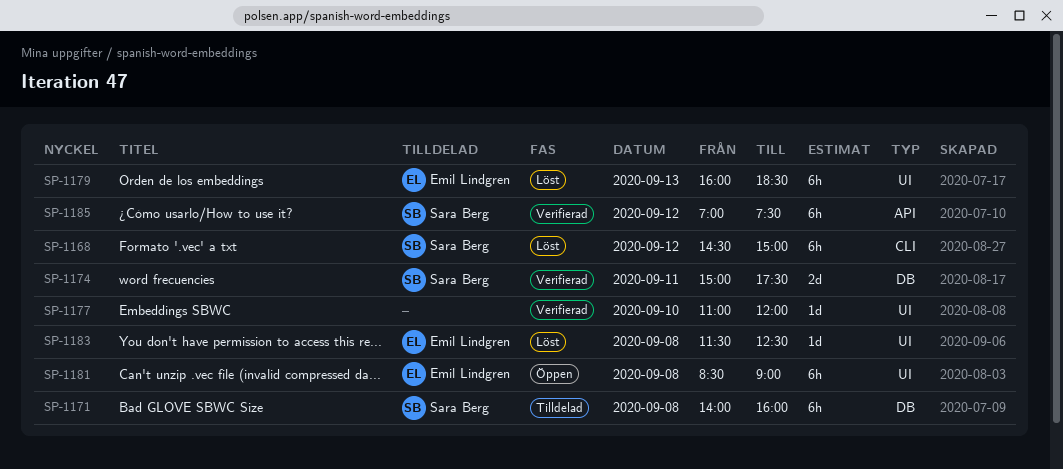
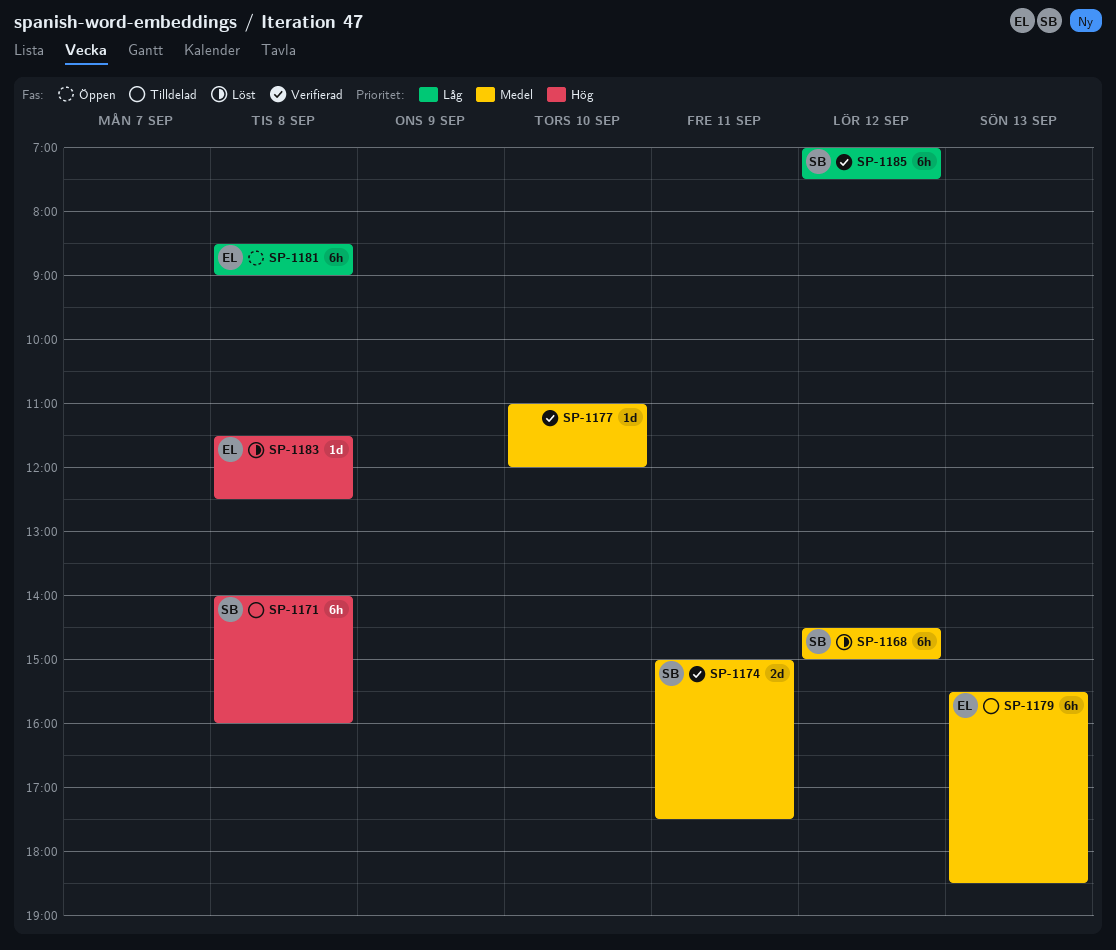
SP-1179, status: Löst -> Tilldelad
SP-1179, begins: 16:00 -> 15:30

